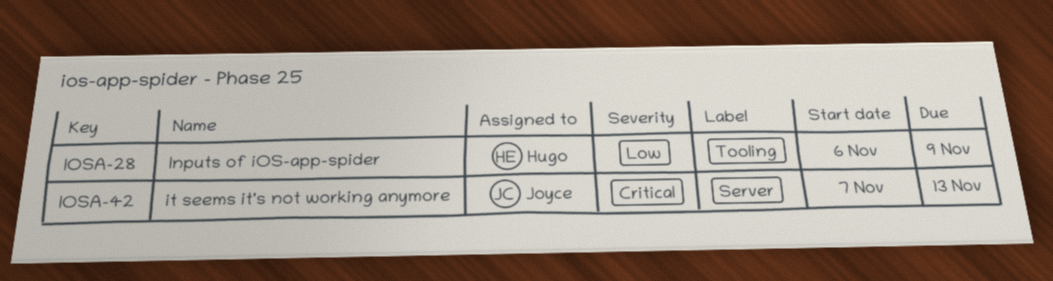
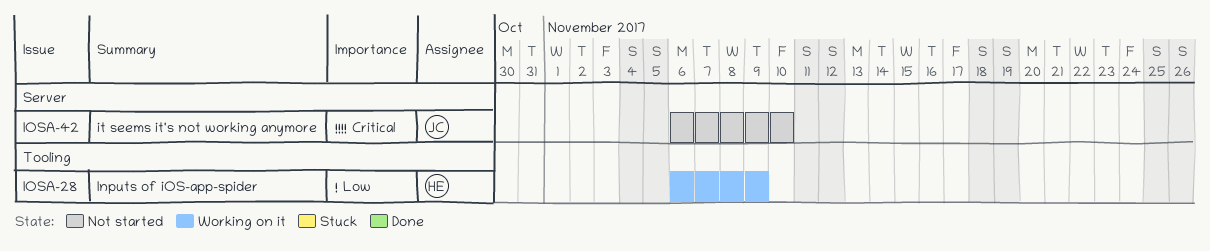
IOSA-42, start: Nov 7 -> Nov 6
IOSA-42, due: Nov 13 -> Nov 10

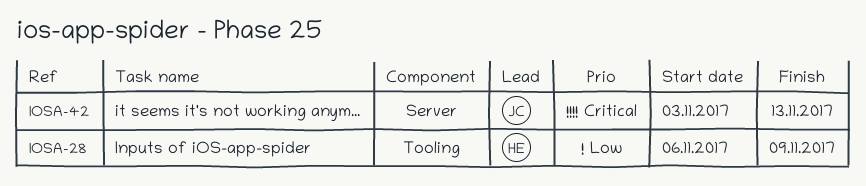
IOSA-42, start: Nov 6 -> Nov 3
IOSA-42, due: Nov 10 -> Nov 13

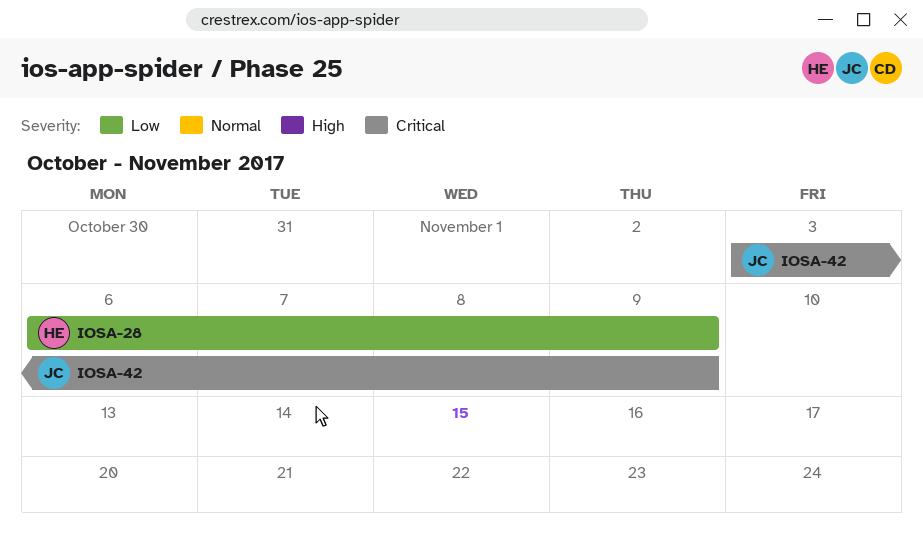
IOSA-42, due: Nov 13 -> Nov 9

